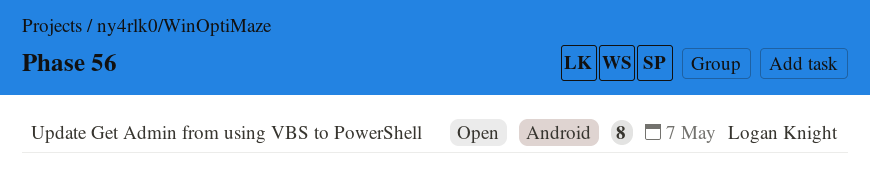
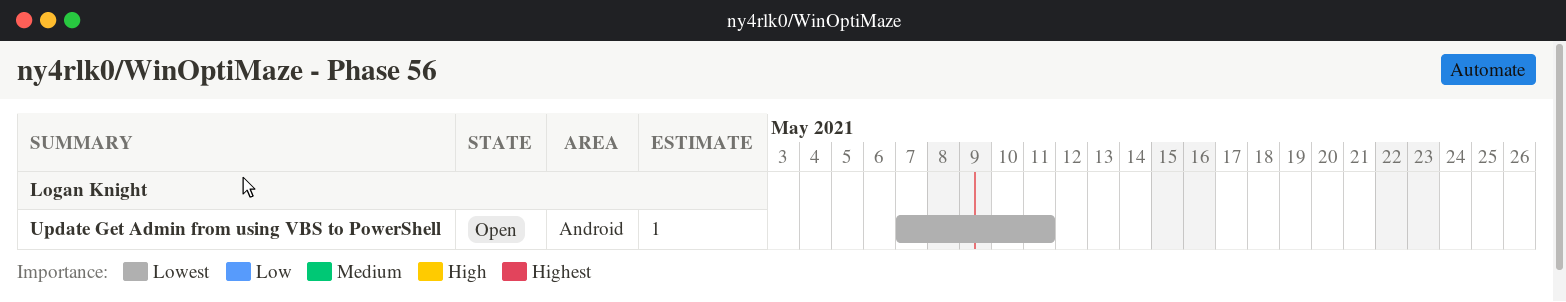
Update Get Admin from using VBS to PowerShell, estimate: 8 -> 1
Update Get Admin from using VBS to PowerShell, due: May 7 -> May 11

